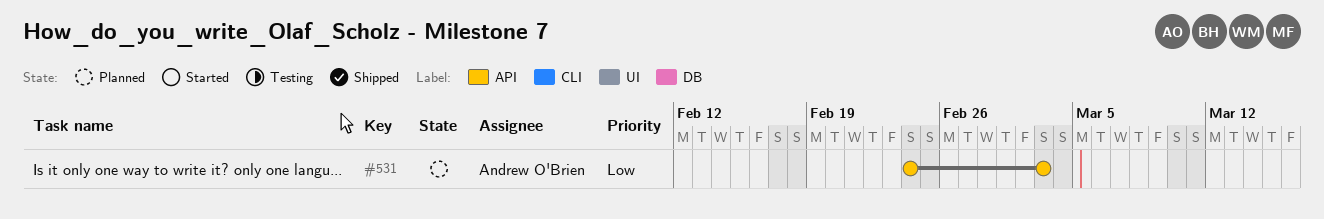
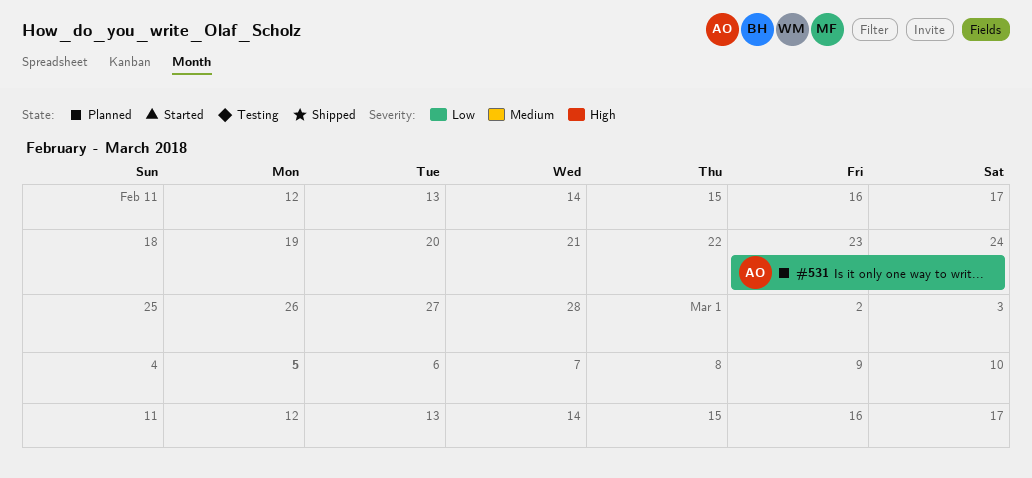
#531, start: Feb 24 -> Feb 23
#531, due: Mar 3 -> Feb 24

